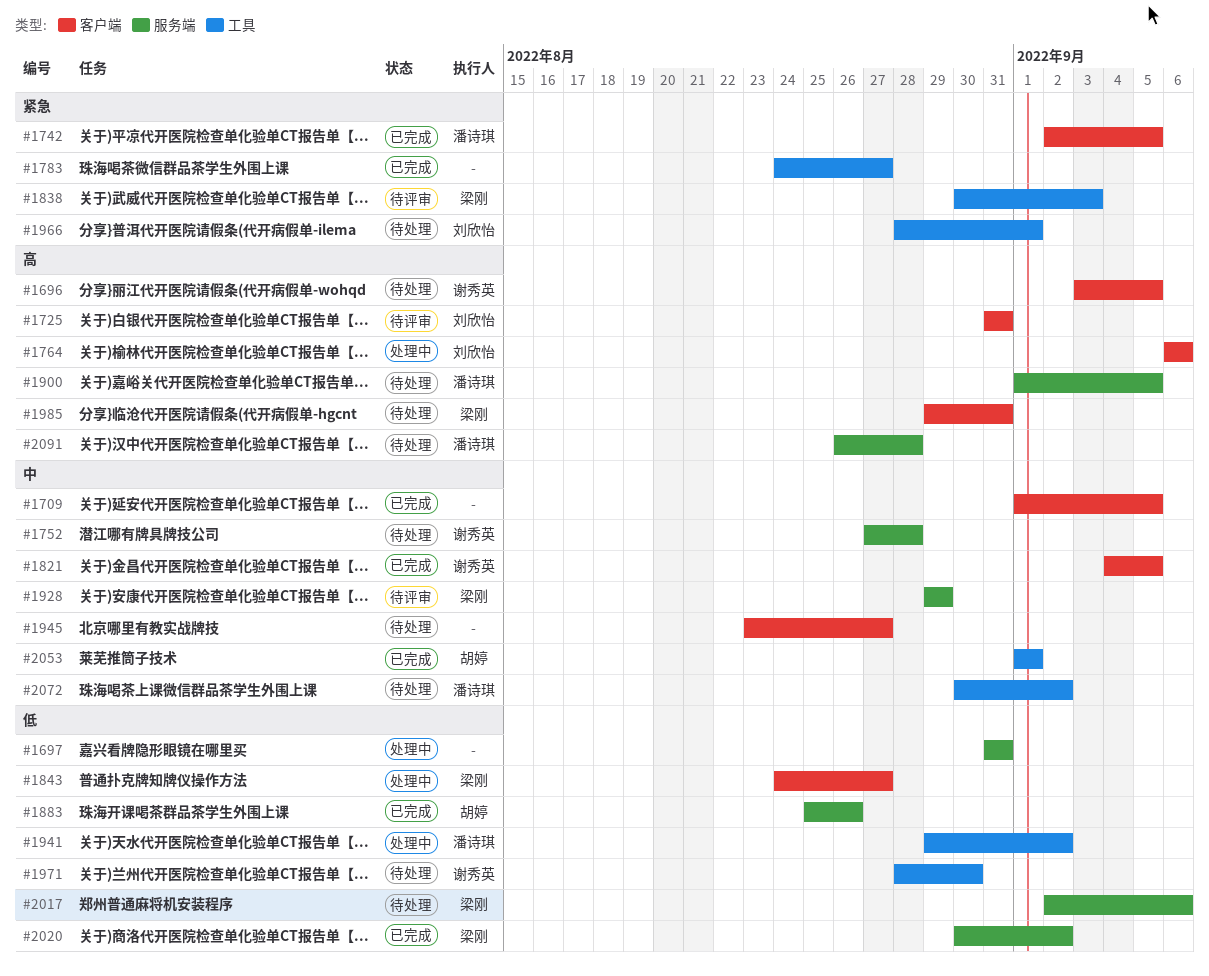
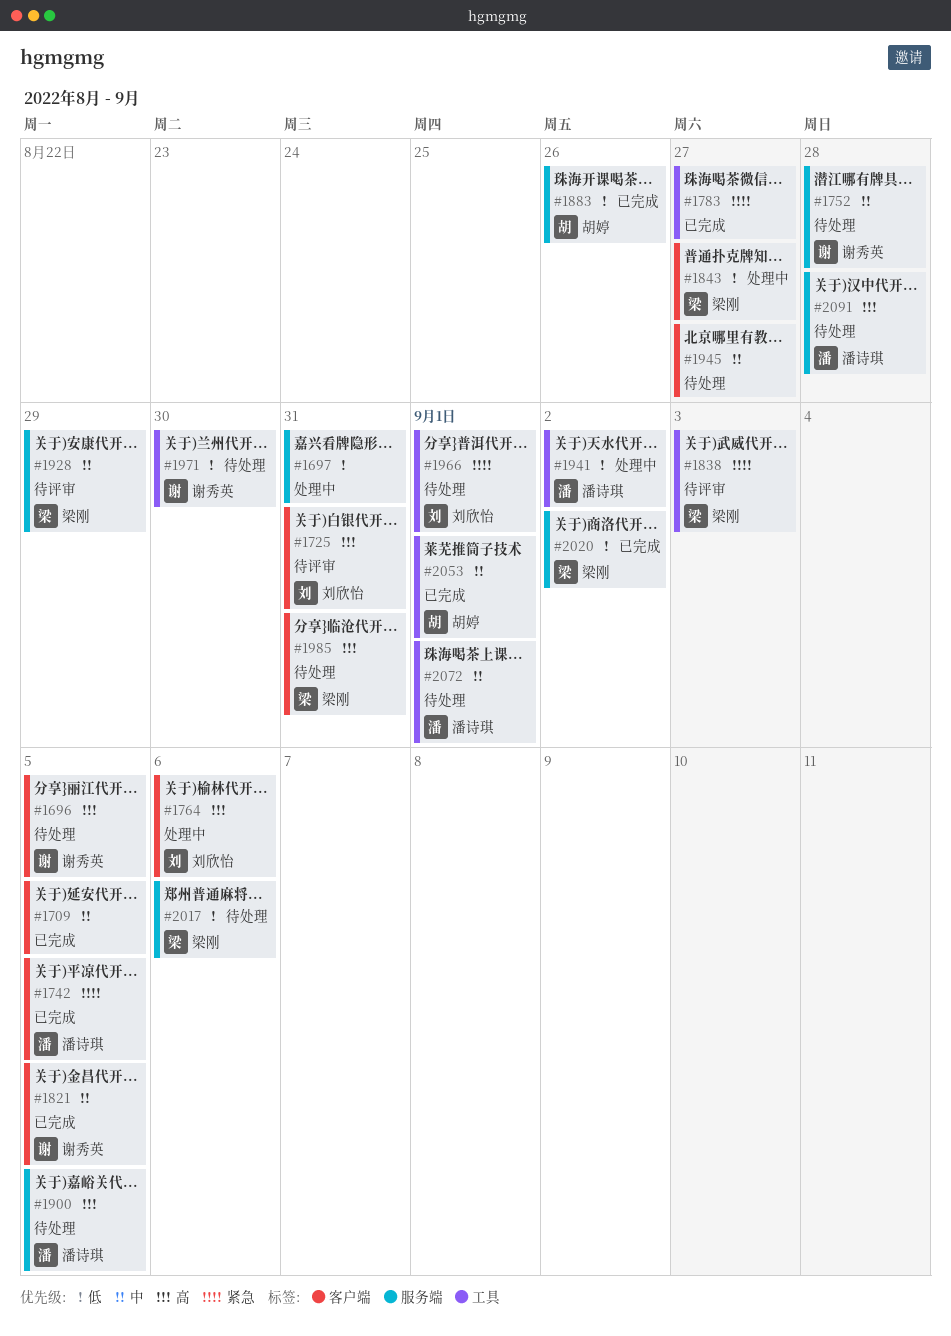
#2072, due: Sep 2 -> Sep 1

